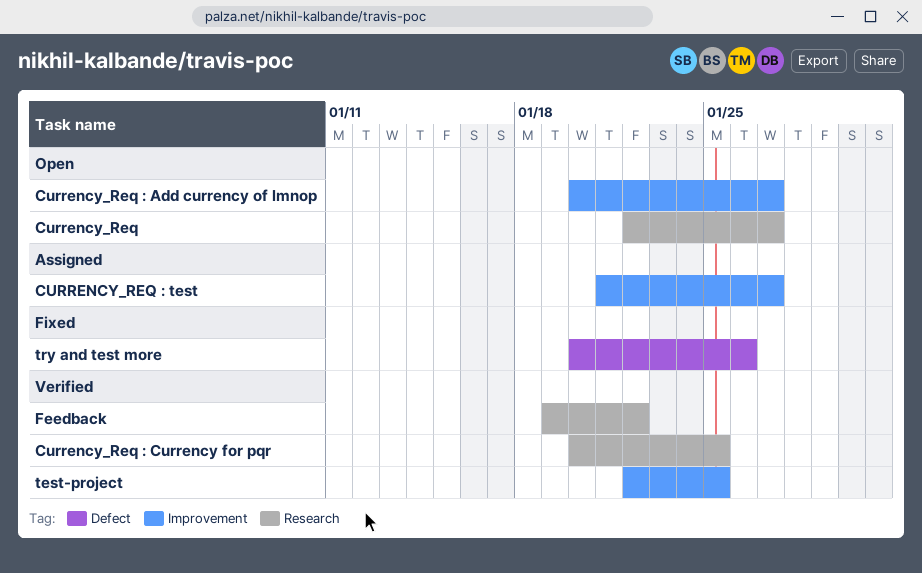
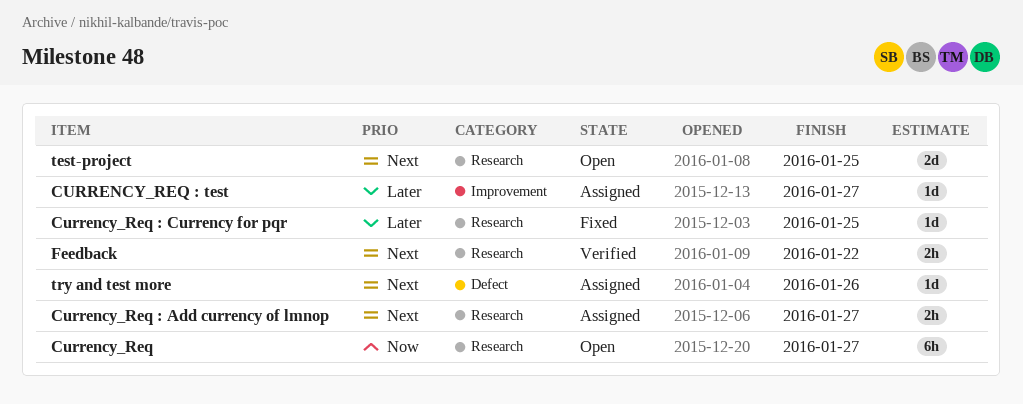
Currency_Req : Add currency of lmnop, status: Open -> Assigned
Currency_Req : Add currency of lmnop, label: Improvement -> Research
Currency_Req : Currency for pqr, status: Verified -> Fixed
test-project, status: Verified -> Open
test-project, label: Improvement -> Research
try and test more, status: Fixed -> Assigned

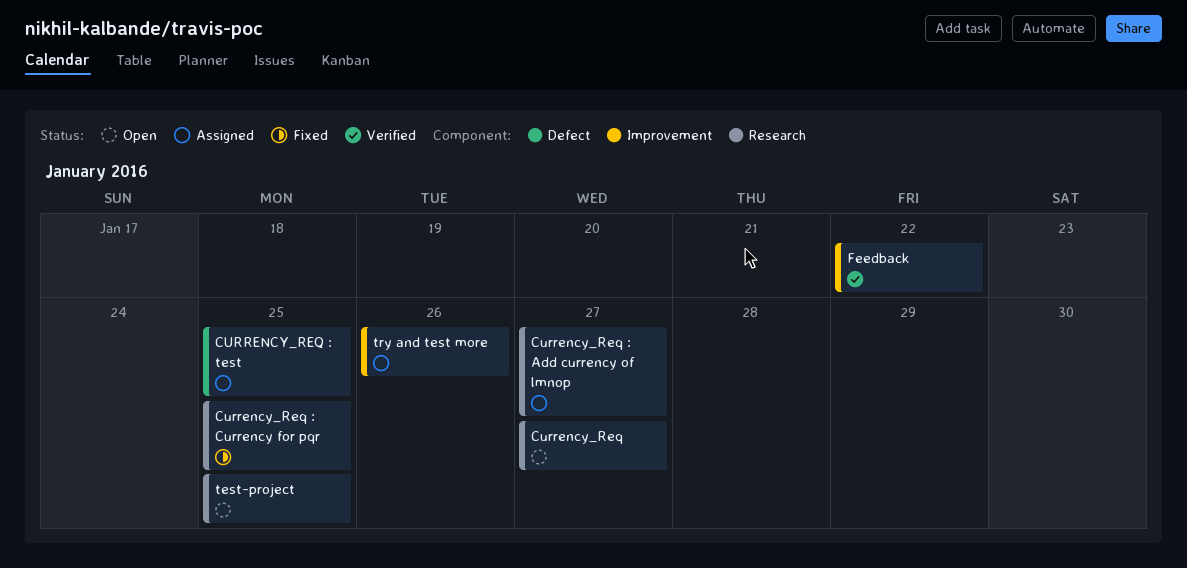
CURRENCY_REQ : test, label: Improvement -> Defect
CURRENCY_REQ : test, due: Jan 27 -> Jan 25
Feedback, label: Research -> Improvement
try and test more, label: Defect -> Improvement

